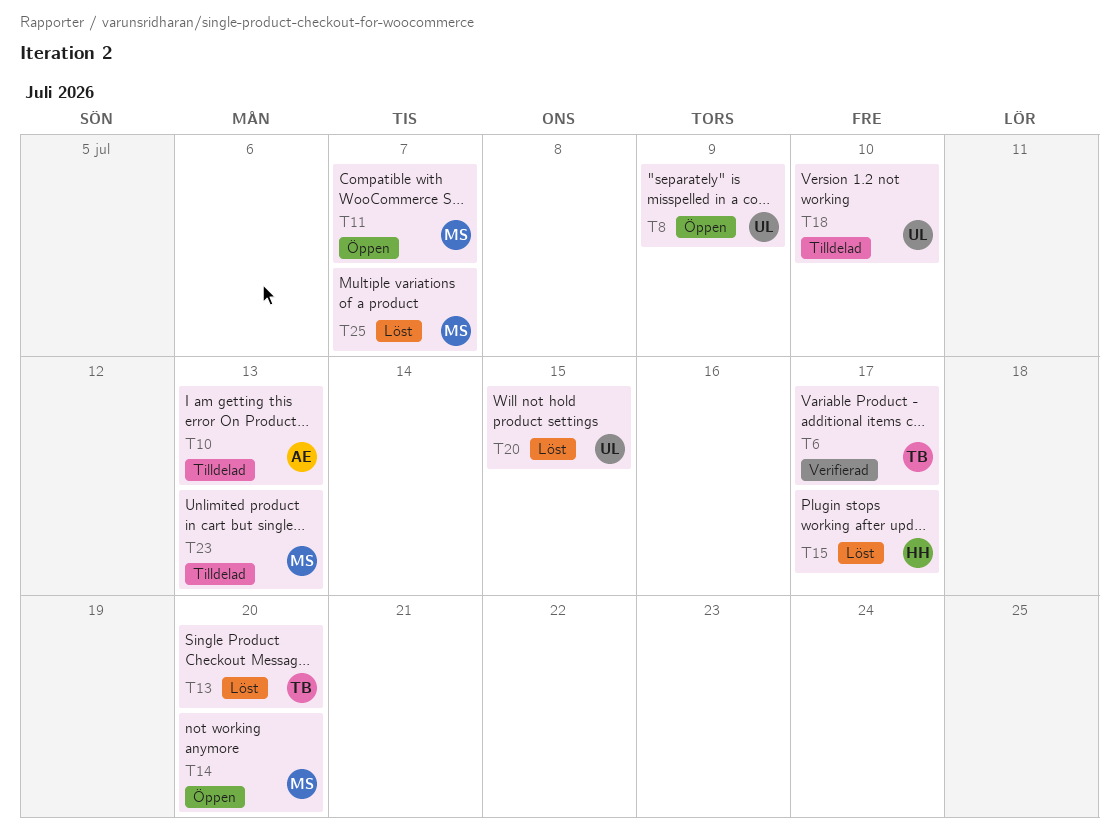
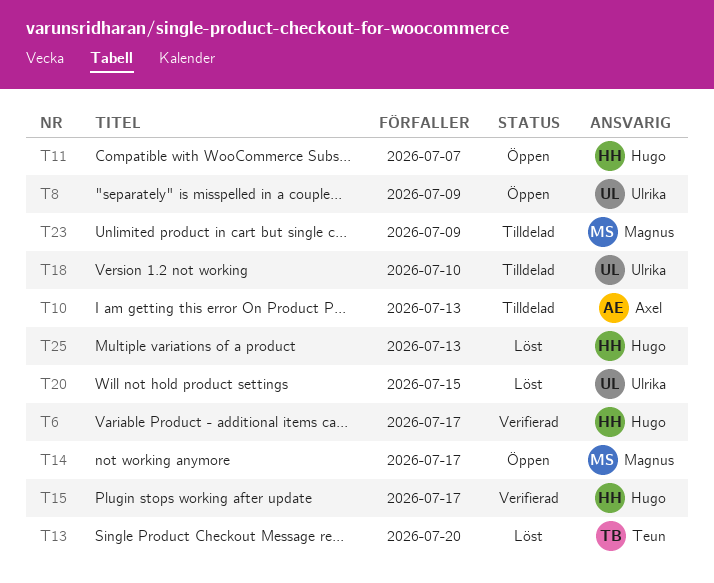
T6, owner: Teun -> Hugo
T11, owner: Magnus -> Hugo
T14, due: Jul 20 -> Jul 17
T15, status: Löst -> Verifierad
T23, due: Jul 13 -> Jul 9
T25, owner: Magnus -> Hugo
T25, due: Jul 7 -> Jul 13

